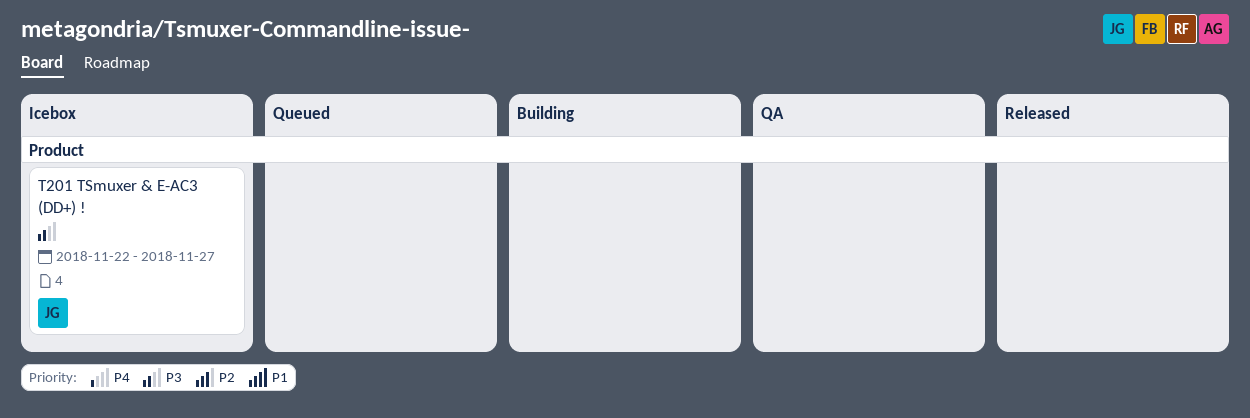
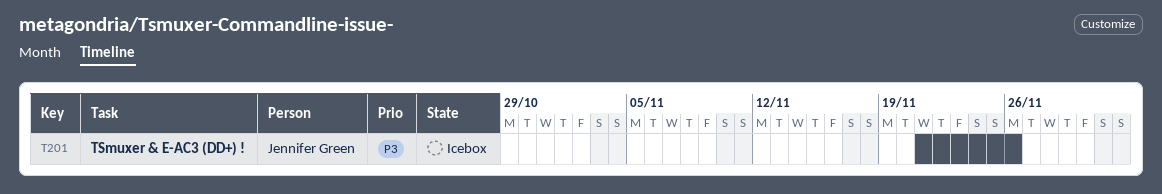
T201, start: Nov 22 -> Nov 21
T201, due: Nov 27 -> Nov 26

